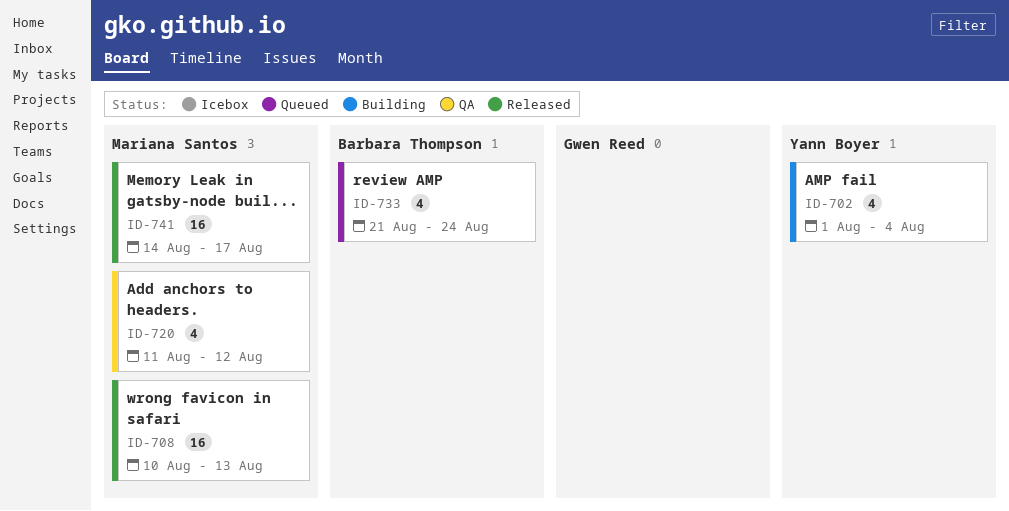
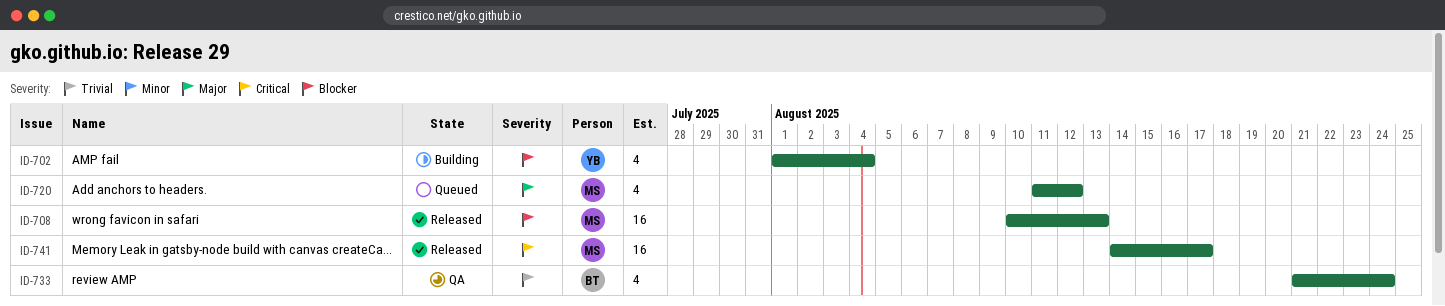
ID-720, status: QA -> Queued
ID-733, status: Queued -> QA

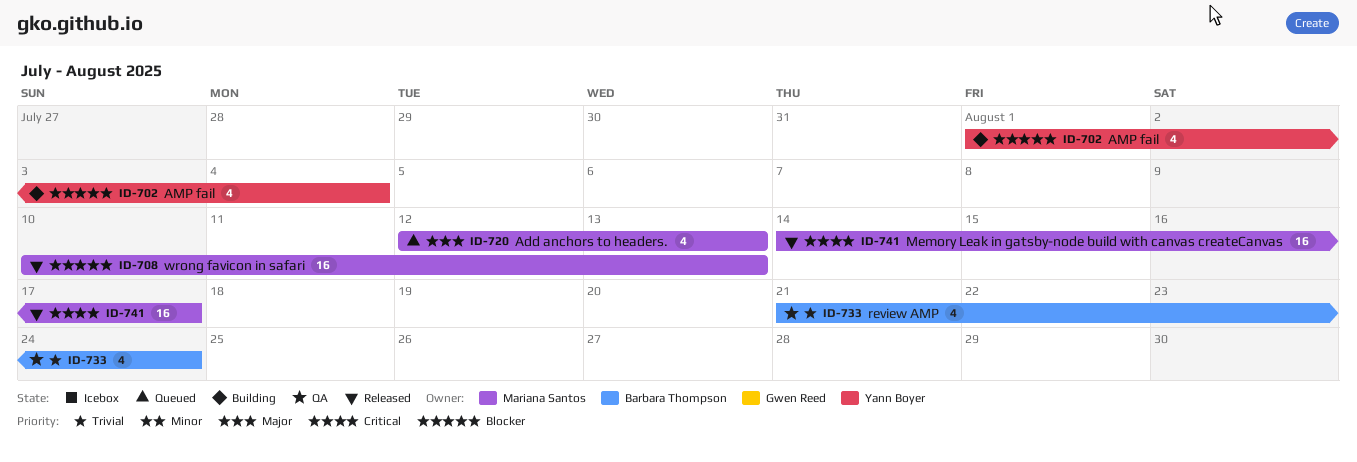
ID-720, start: Aug 11 -> Aug 12
ID-720, due: Aug 12 -> Aug 13

